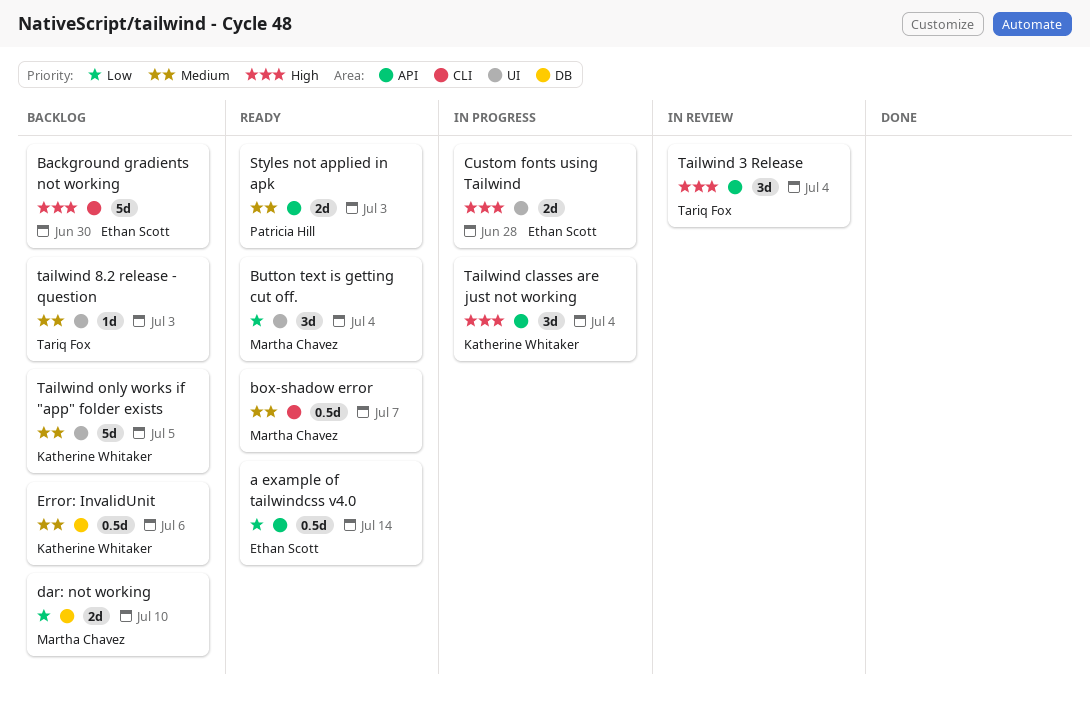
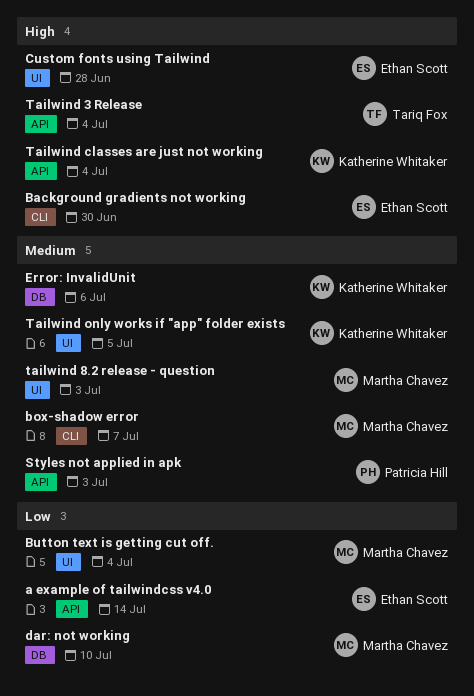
tailwind 8.2 release - question, owner: Tariq Fox -> Martha Chavez

